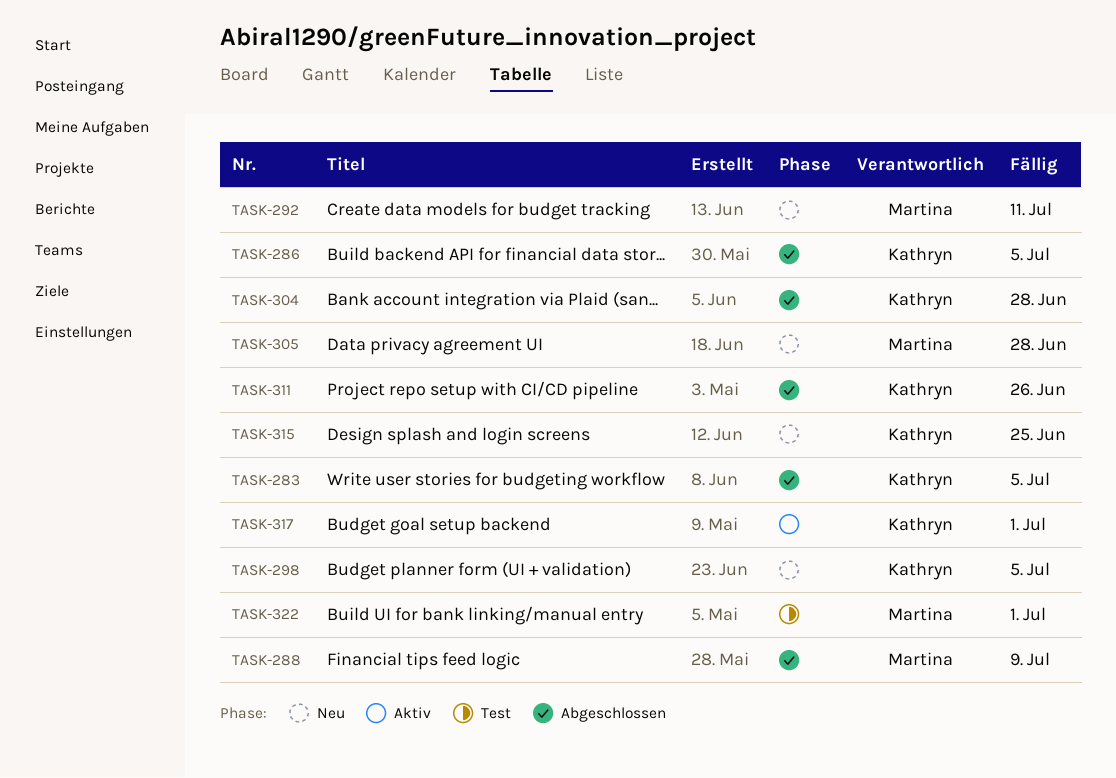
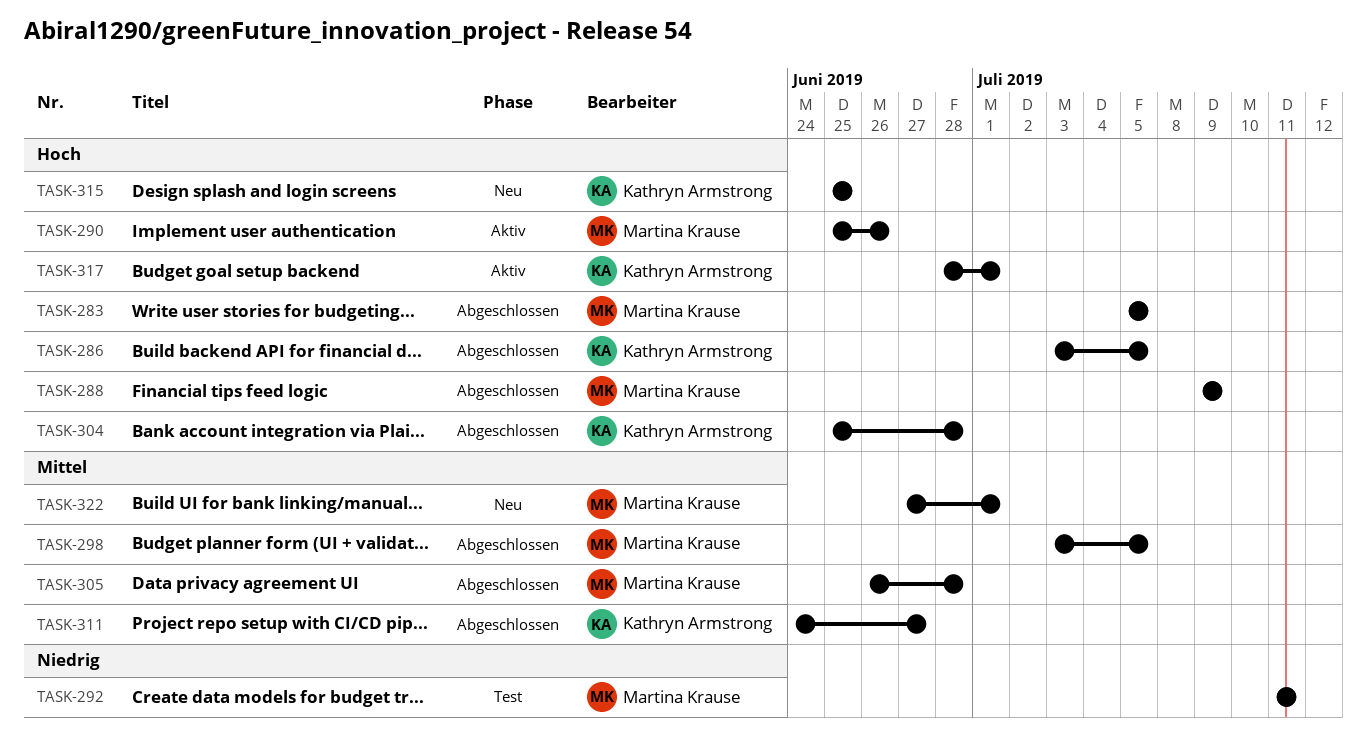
TASK-283, owner: Kathryn Armstrong -> Martina Krause
TASK-290: none -> present
TASK-292, status: Neu -> Test
TASK-298, status: Neu -> Abgeschlossen
TASK-298, owner: Kathryn Armstrong -> Martina Krause
TASK-305, status: Neu -> Abgeschlossen
TASK-311, due: Jun 26 -> Jun 27
TASK-322, status: Test -> Neu

